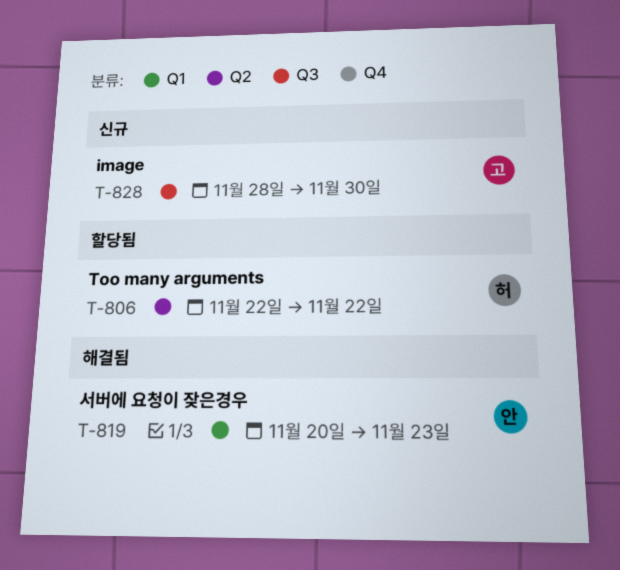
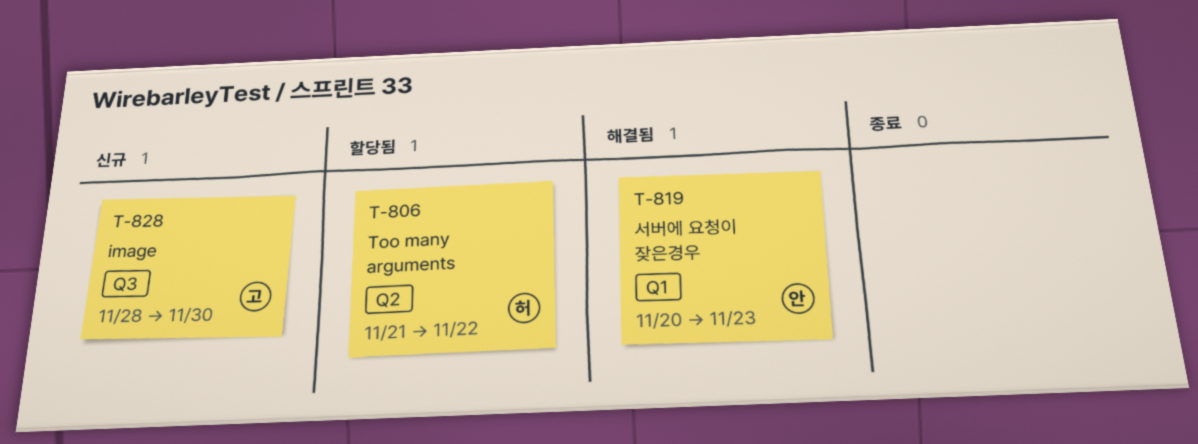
T-806, start: Nov 22 -> Nov 21

